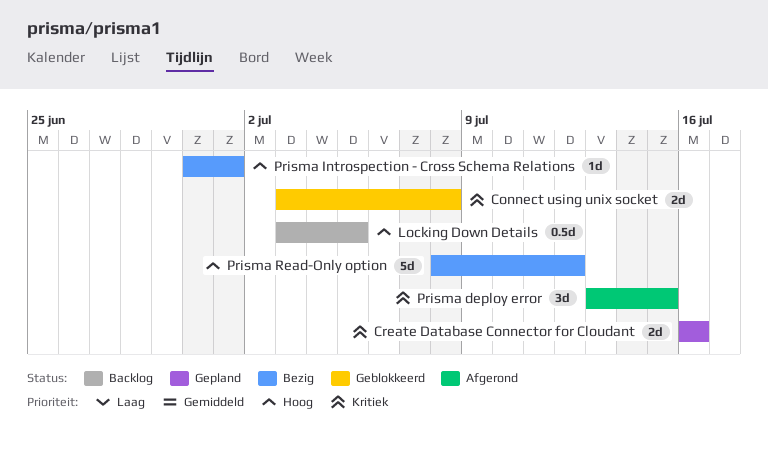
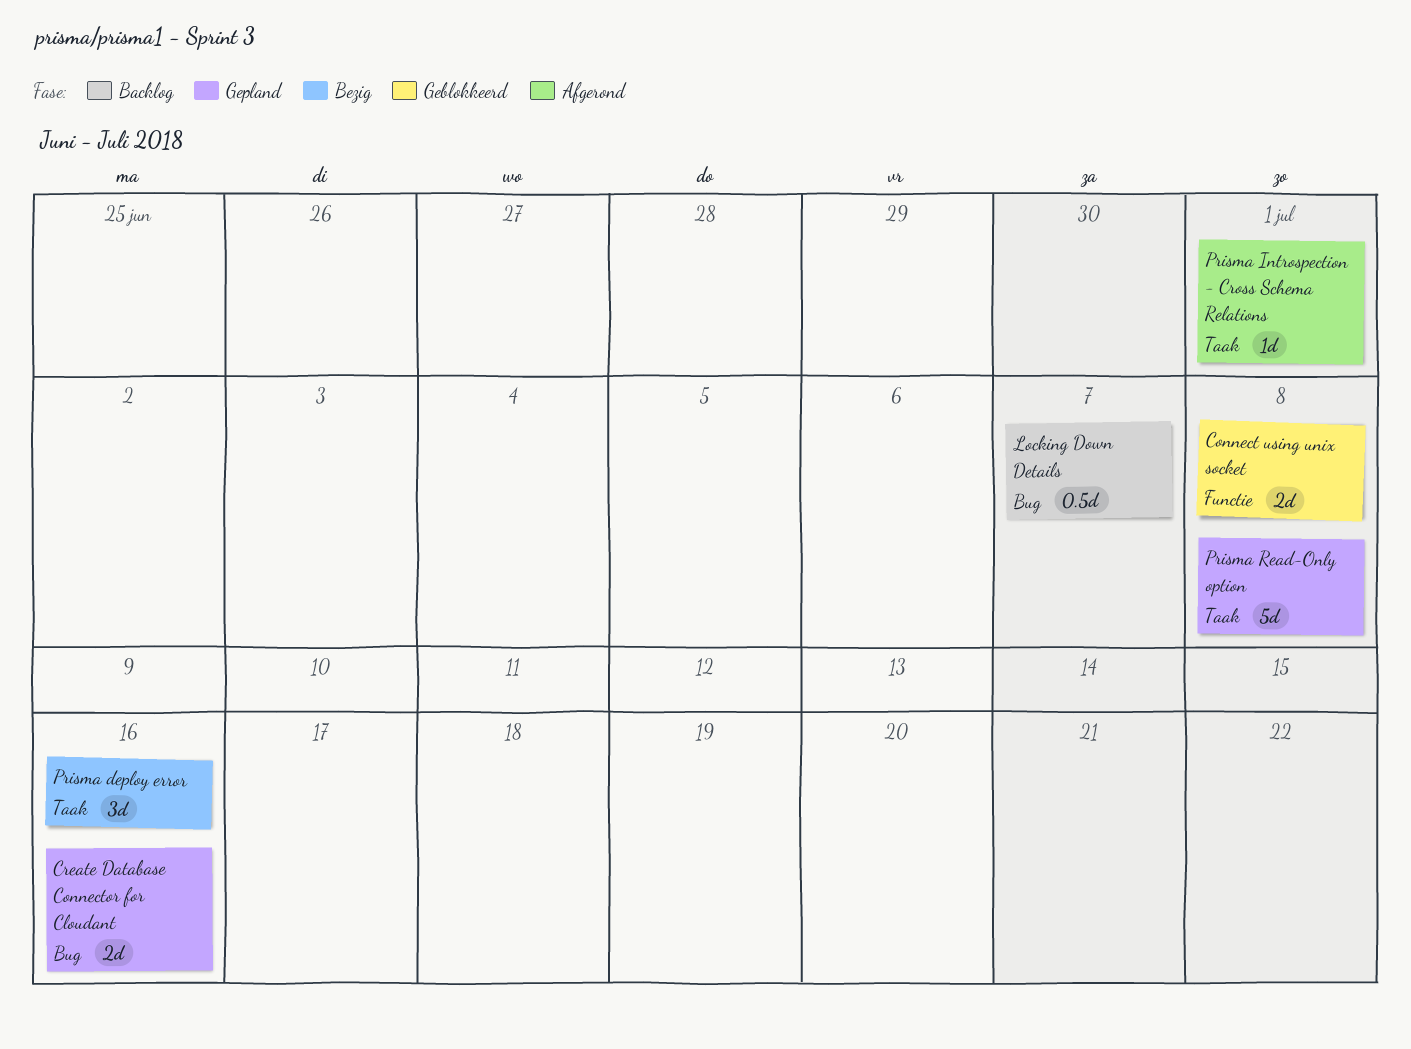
Locking Down Details, due: Jul 5 -> Jul 7
Prisma deploy error, status: Afgerond -> Bezig
Prisma deploy error, due: Jul 15 -> Jul 16
Prisma Introspection - Cross Schema Relations, status: Bezig -> Afgerond
Prisma Read-Only option, status: Bezig -> Gepland
Prisma Read-Only option, due: Jul 12 -> Jul 8

